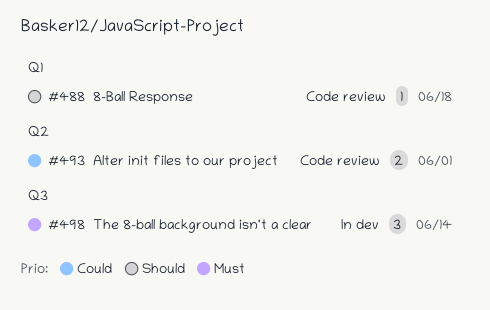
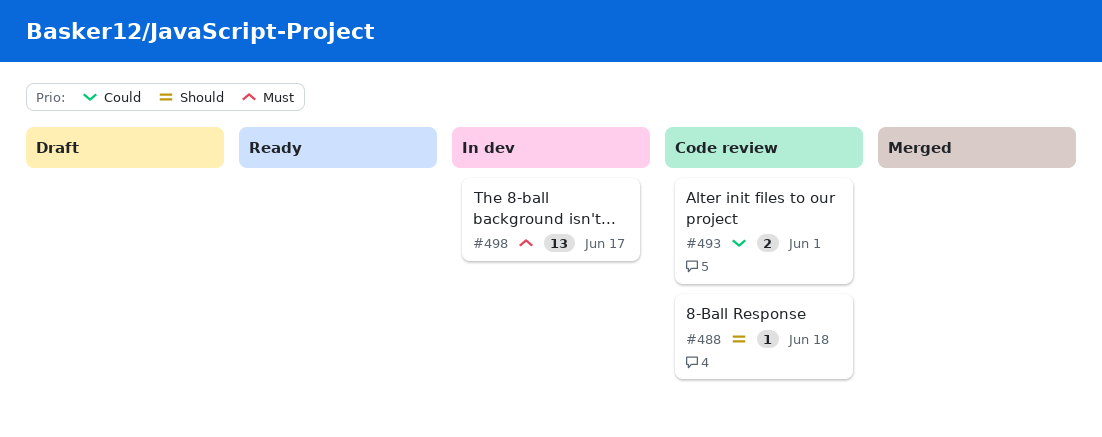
#498, estimate: 3 -> 13
#498, due: Jun 14 -> Jun 17

